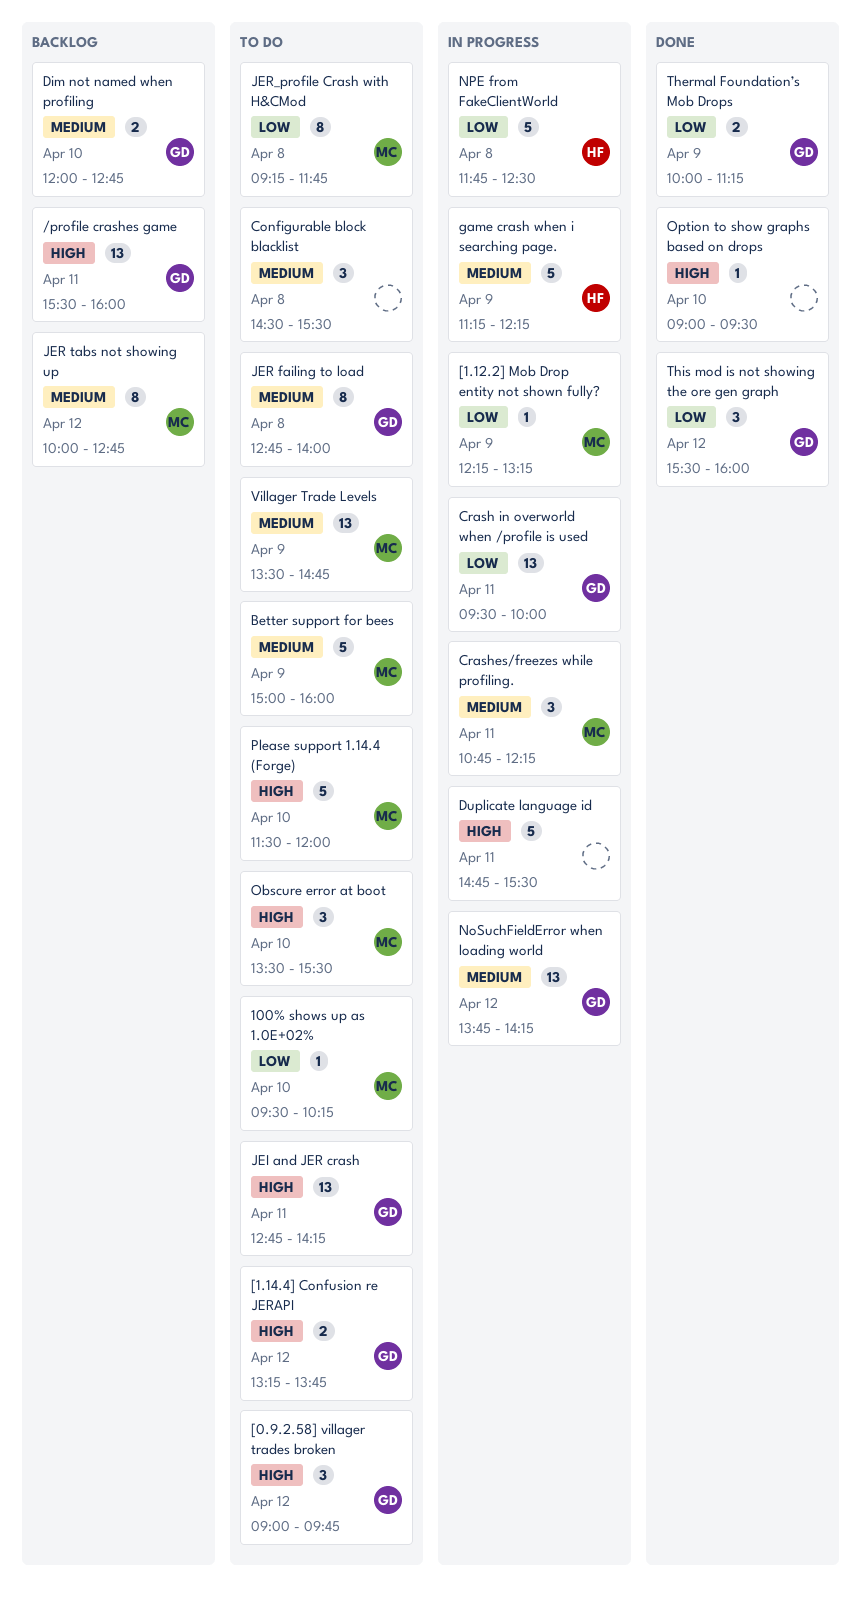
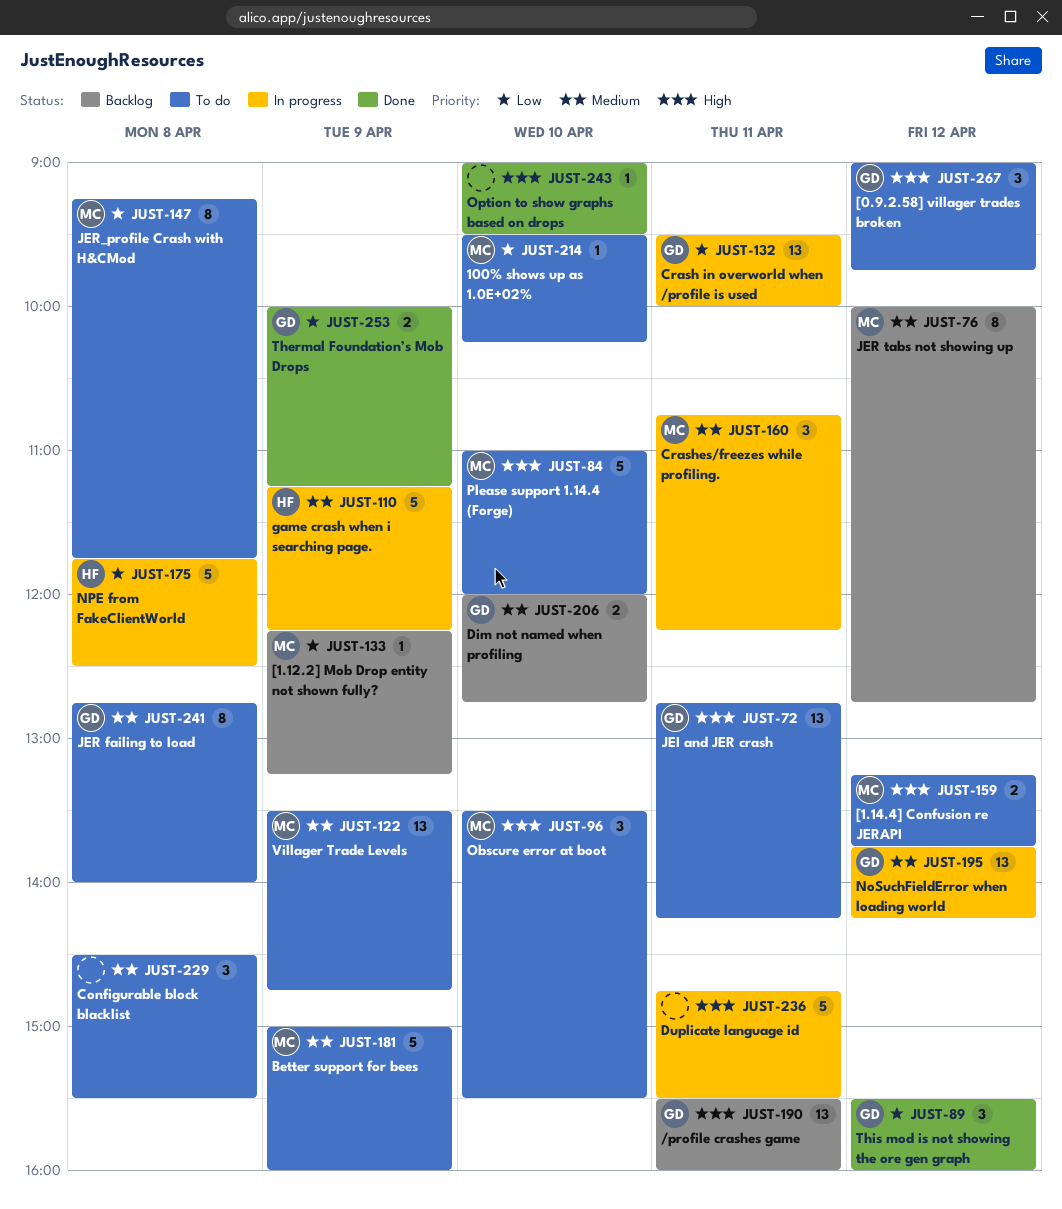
[1.12.2] Mob Drop entity not shown fully?, status: In progress -> Backlog
[1.14.4] Confusion re JERAPI, owner: GD -> MC
Please support 1.14.4 (Forge), begins: 11:30 -> 11:00

